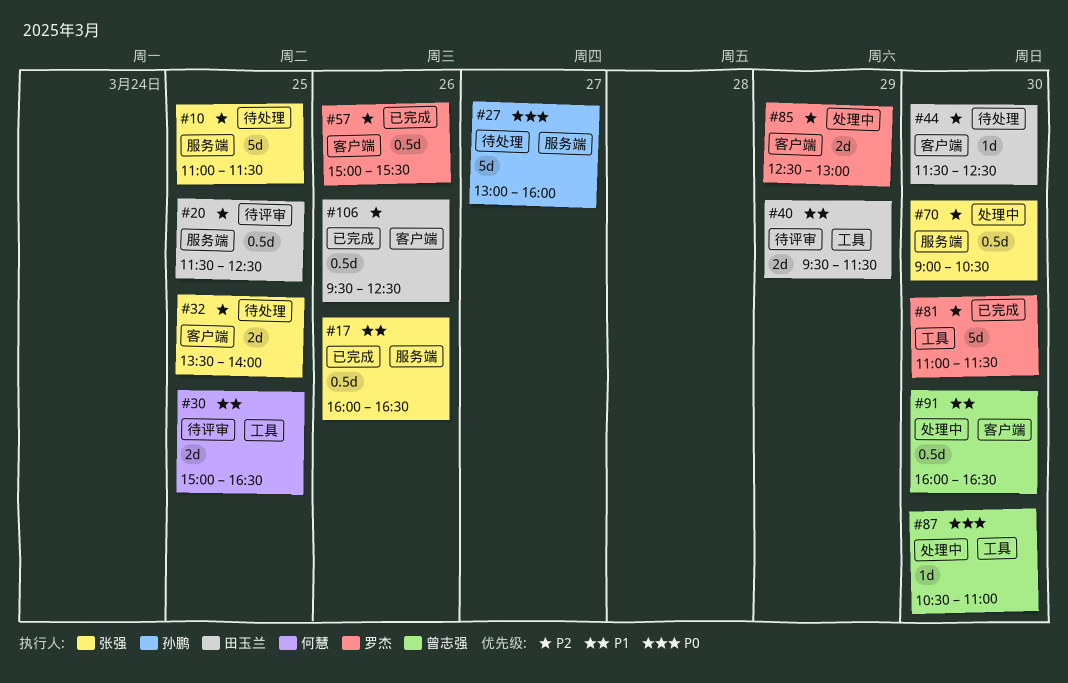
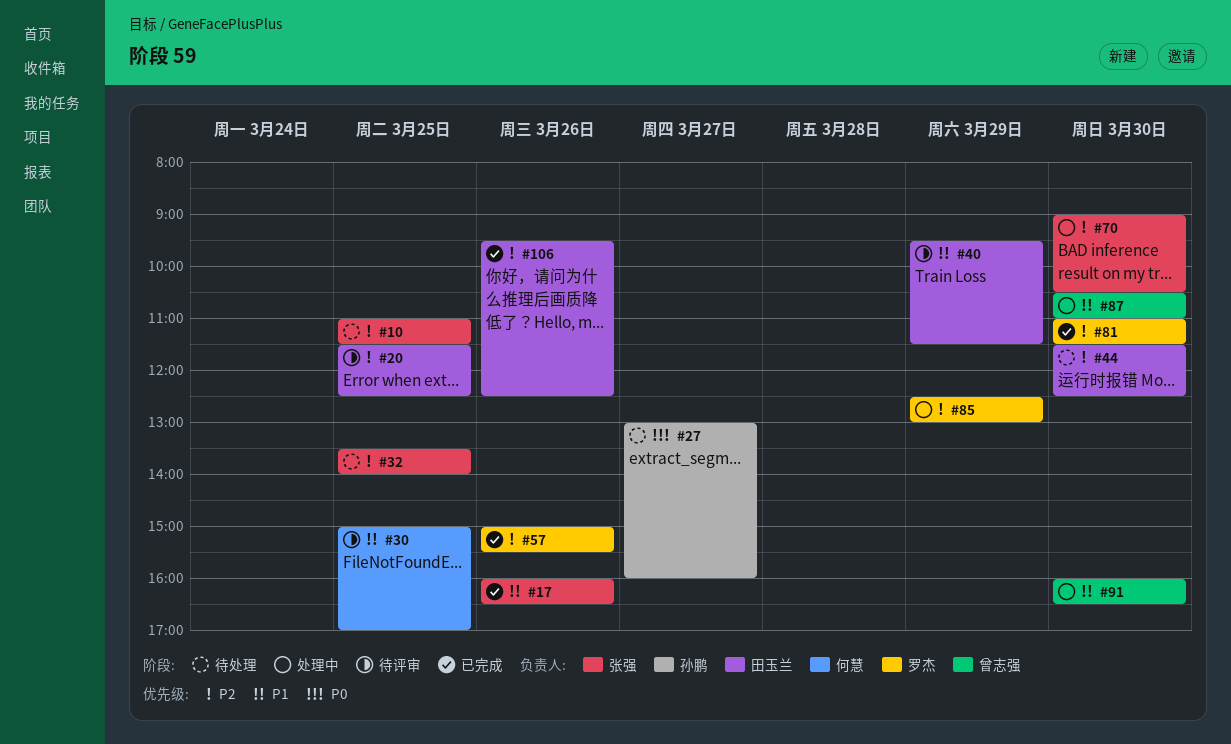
#30, ends: 16:30 -> 17:00
#87, priority: P0 -> P1

